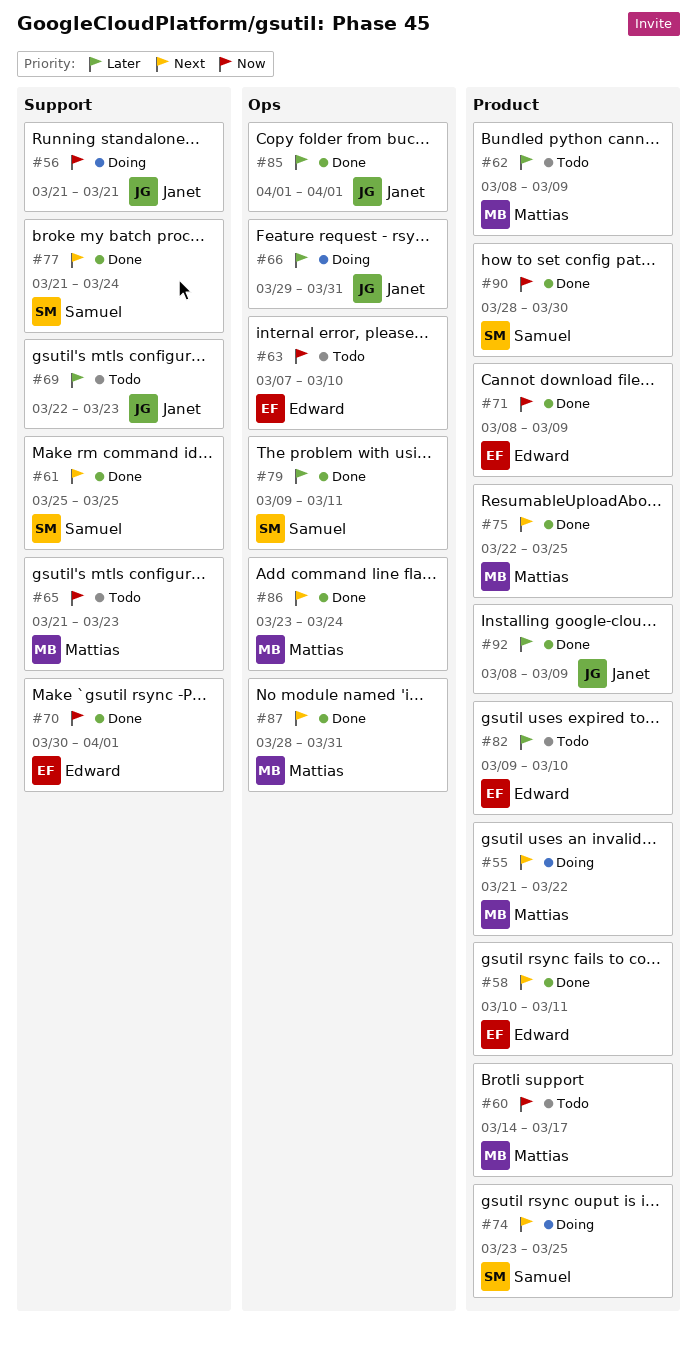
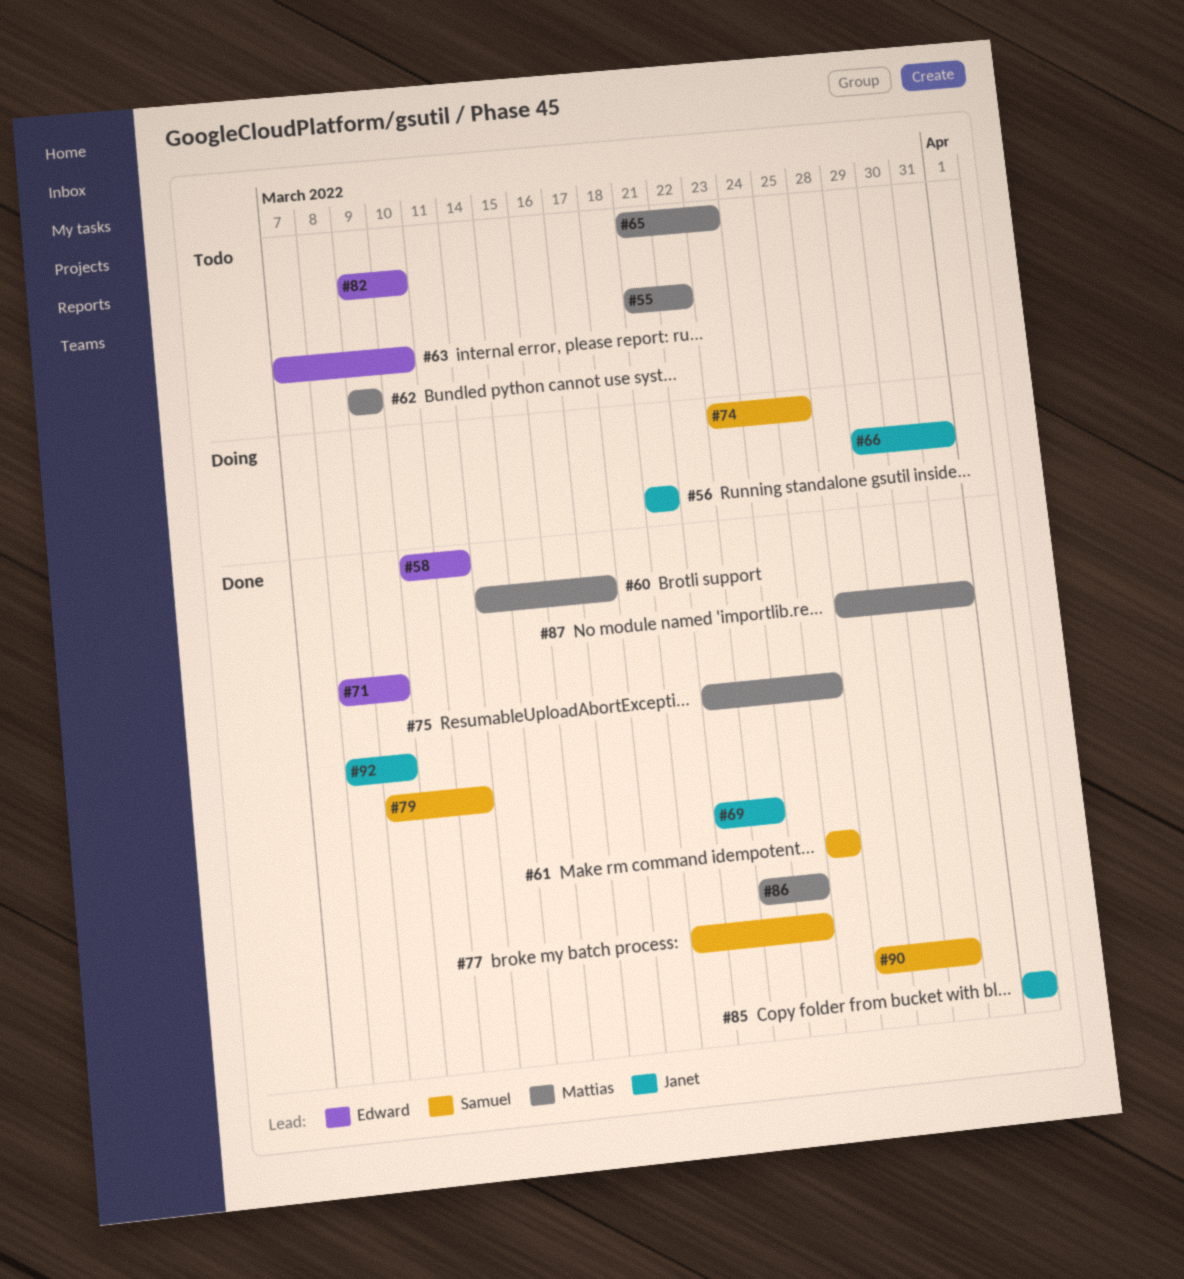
#55, status: Doing -> Todo
#60, status: Todo -> Done
#62, start: Mar 8 -> Mar 9
#69, status: Todo -> Done
#70: present -> none

